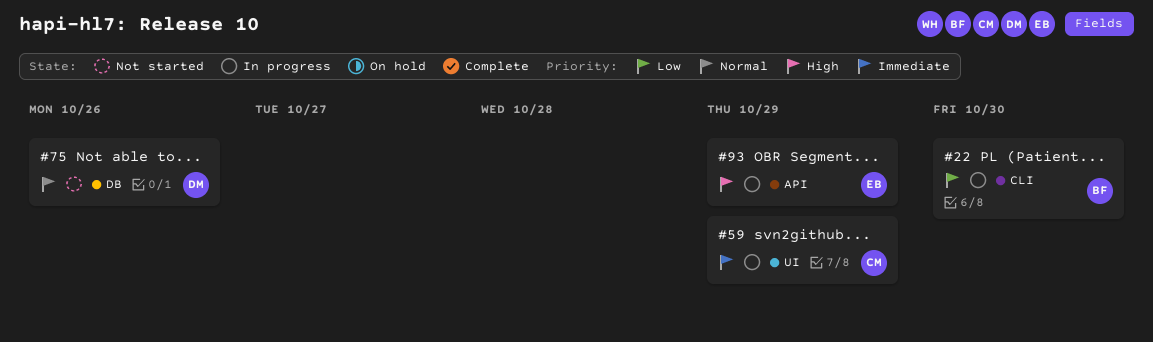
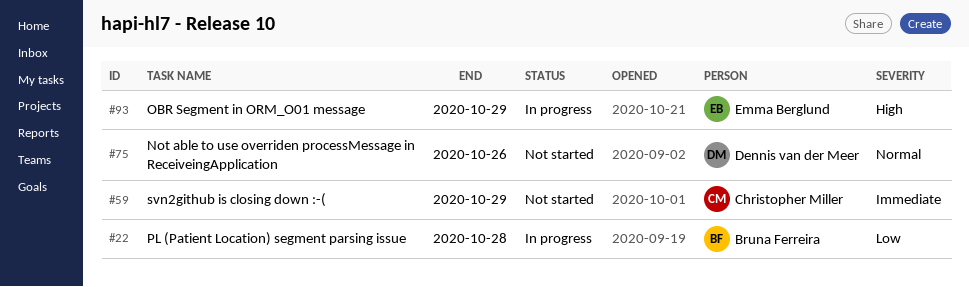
#22, due: Oct 30 -> Oct 28
#59, status: In progress -> Not started

